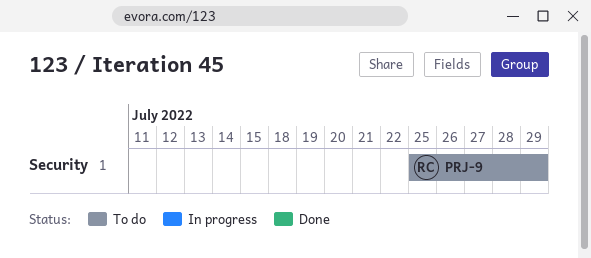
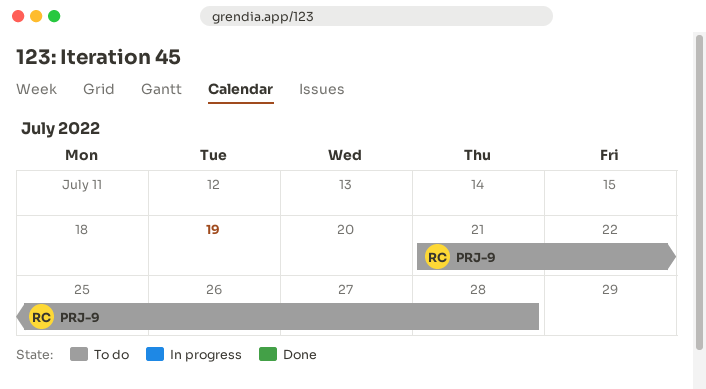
PRJ-9, start: Jul 25 -> Jul 21
PRJ-9, due: Jul 29 -> Jul 28

